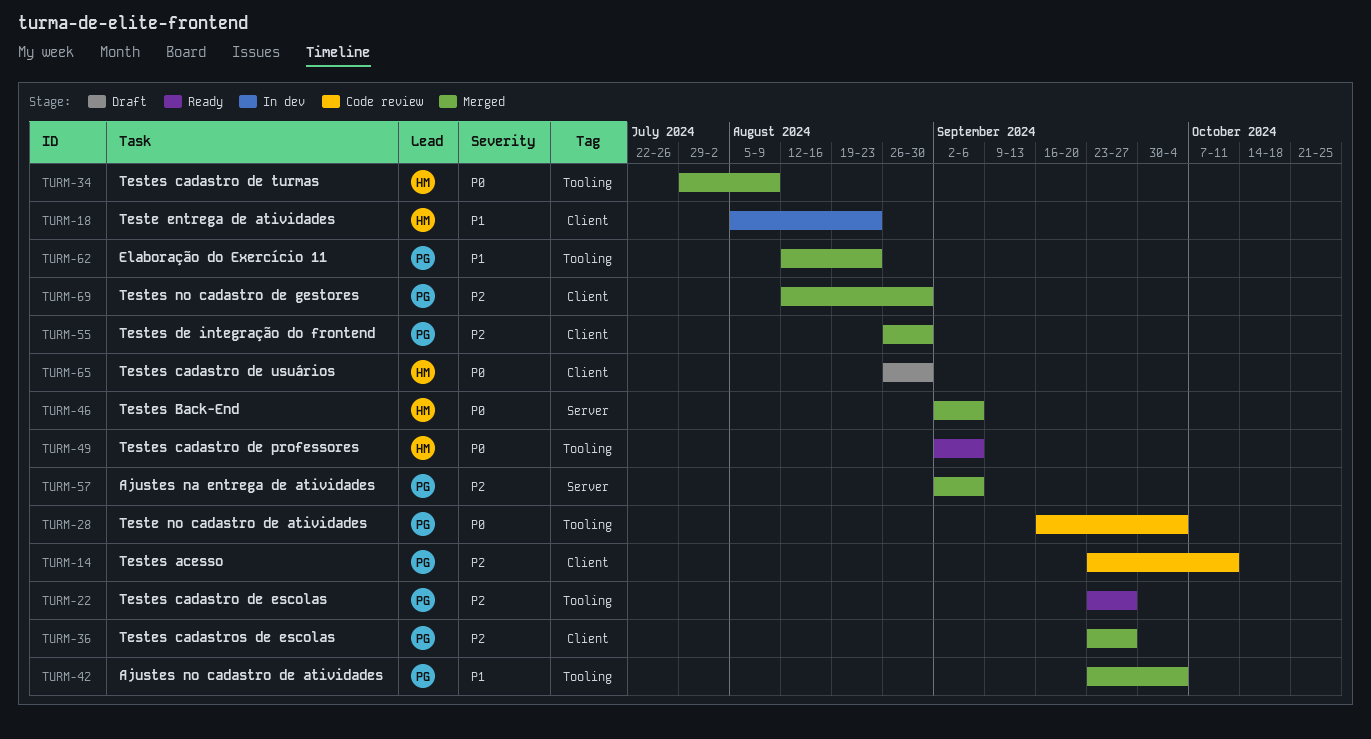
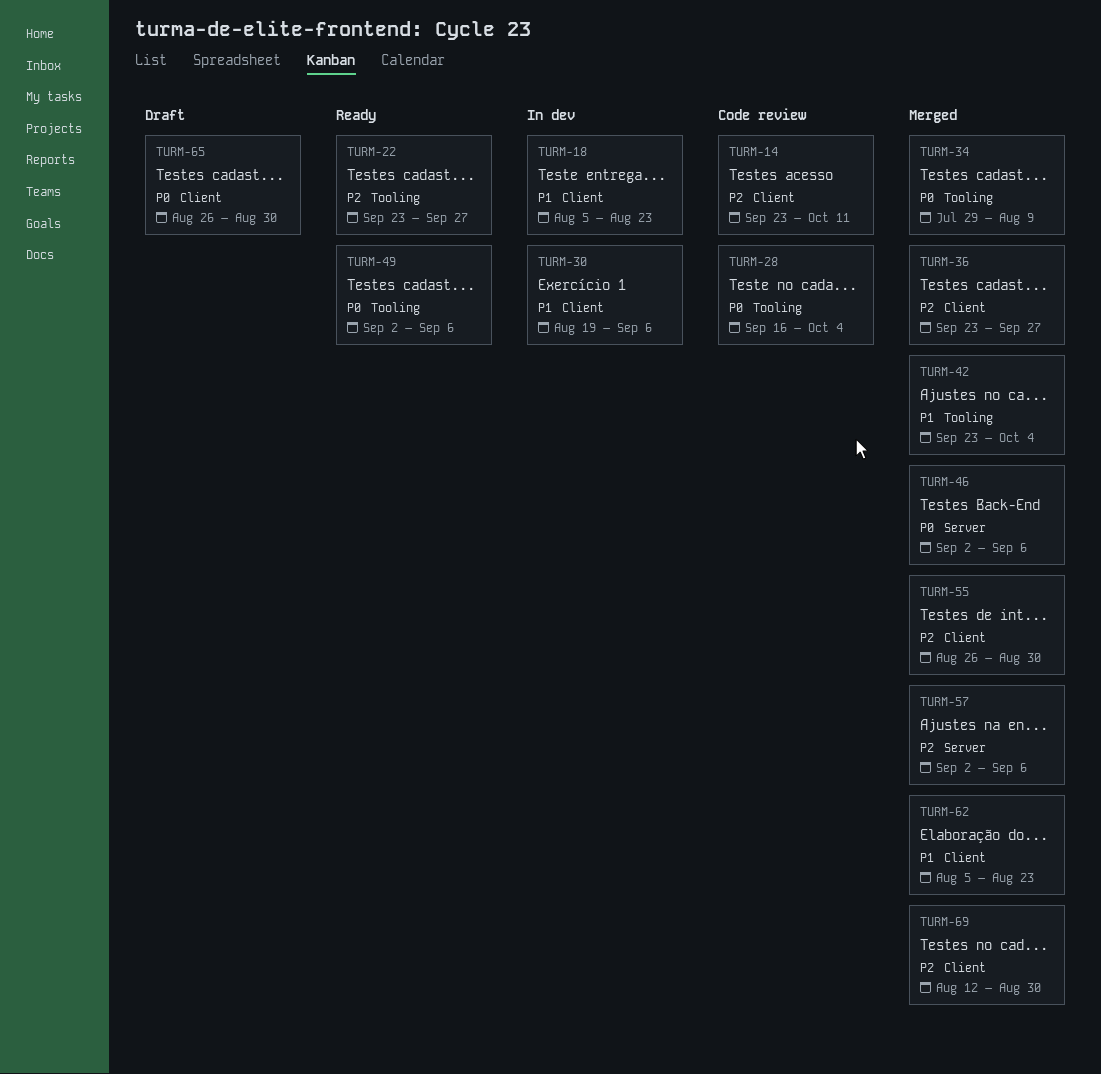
TURM-30: none -> present
TURM-62, label: Tooling -> Client
TURM-62, start: Aug 12 -> Aug 5

